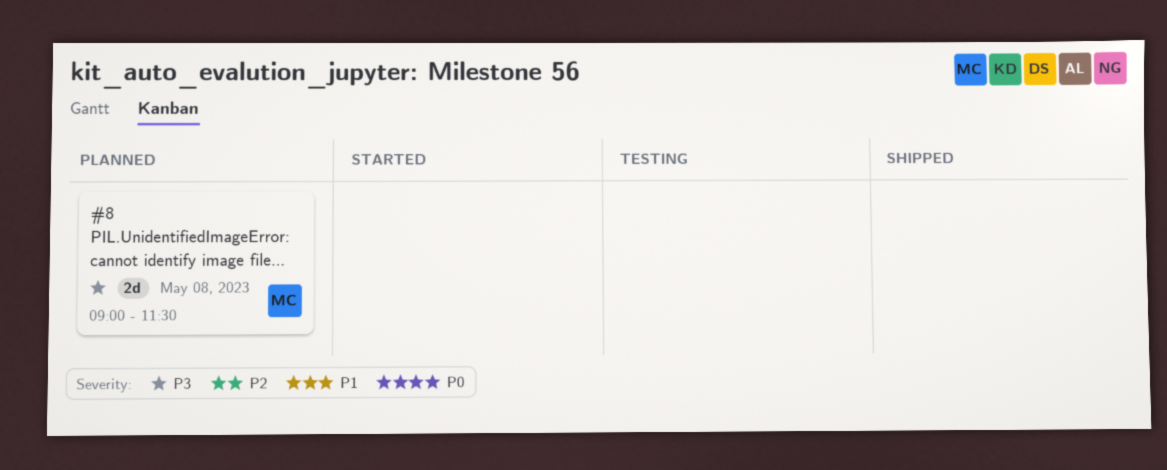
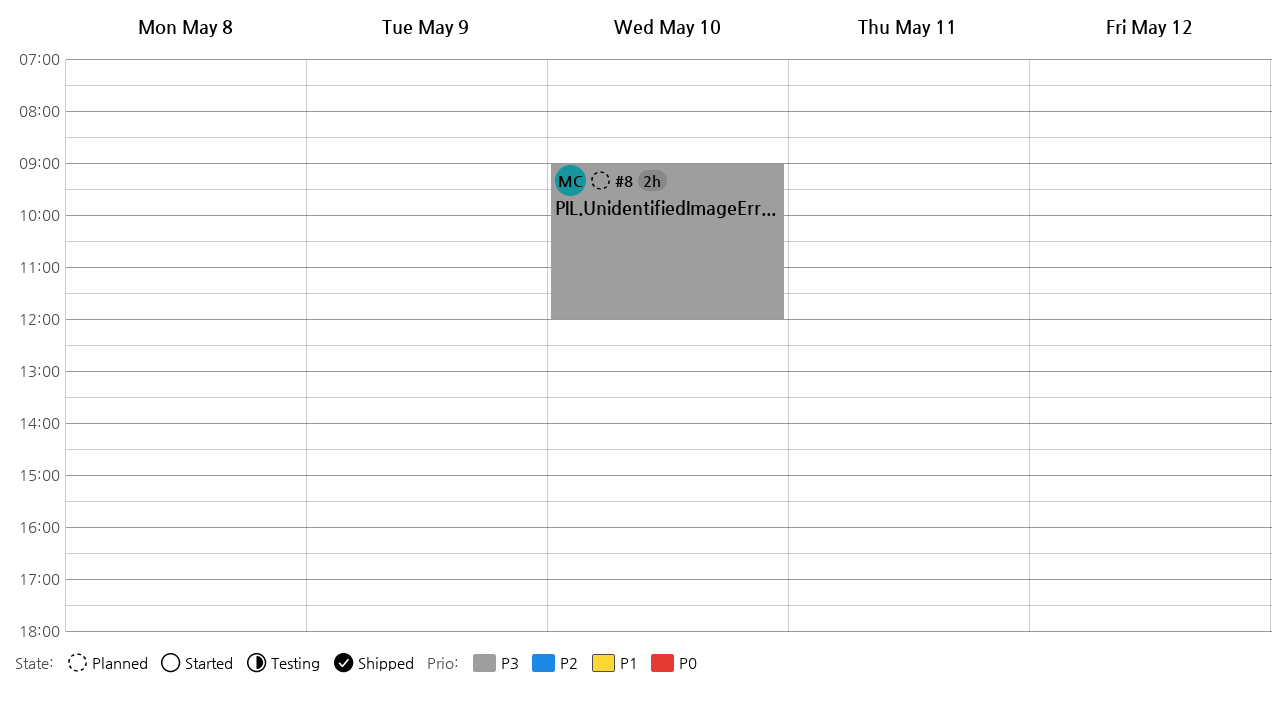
#8, estimate: 2d -> 2h
#8, day: May 8 -> May 10
#8, ends: 11:30 -> 12:00

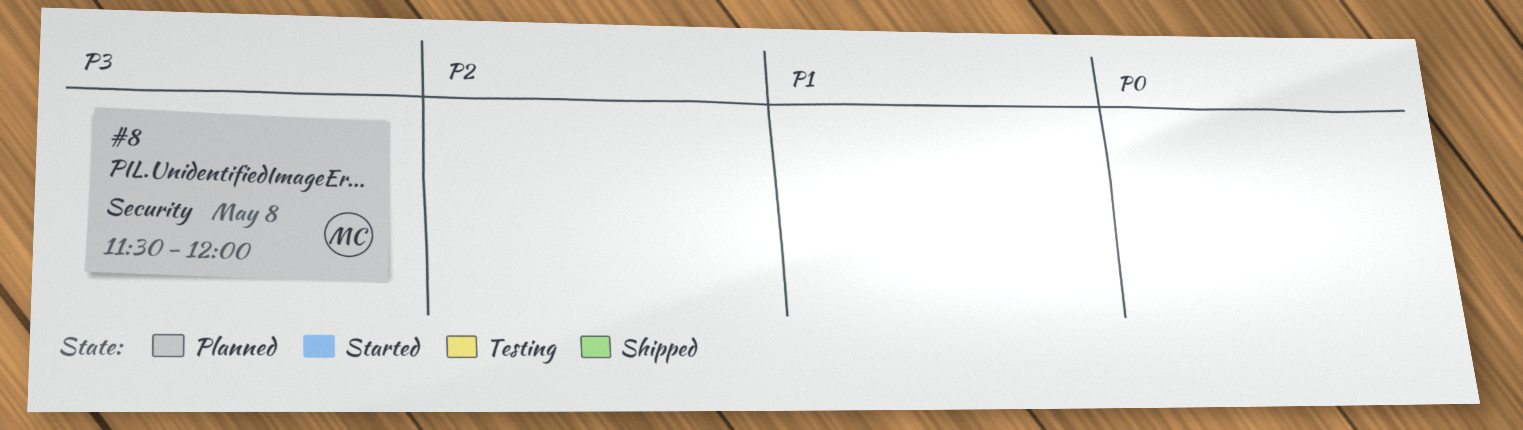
#8, day: May 10 -> May 8
#8, begins: 09:00 -> 11:30

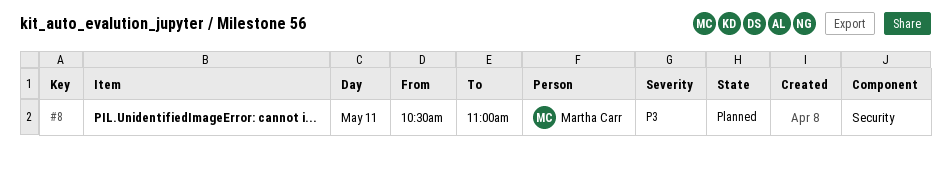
#8, day: May 8 -> May 11
#8, begins: 11:30 -> 10:30
#8, ends: 12:00 -> 11:00

